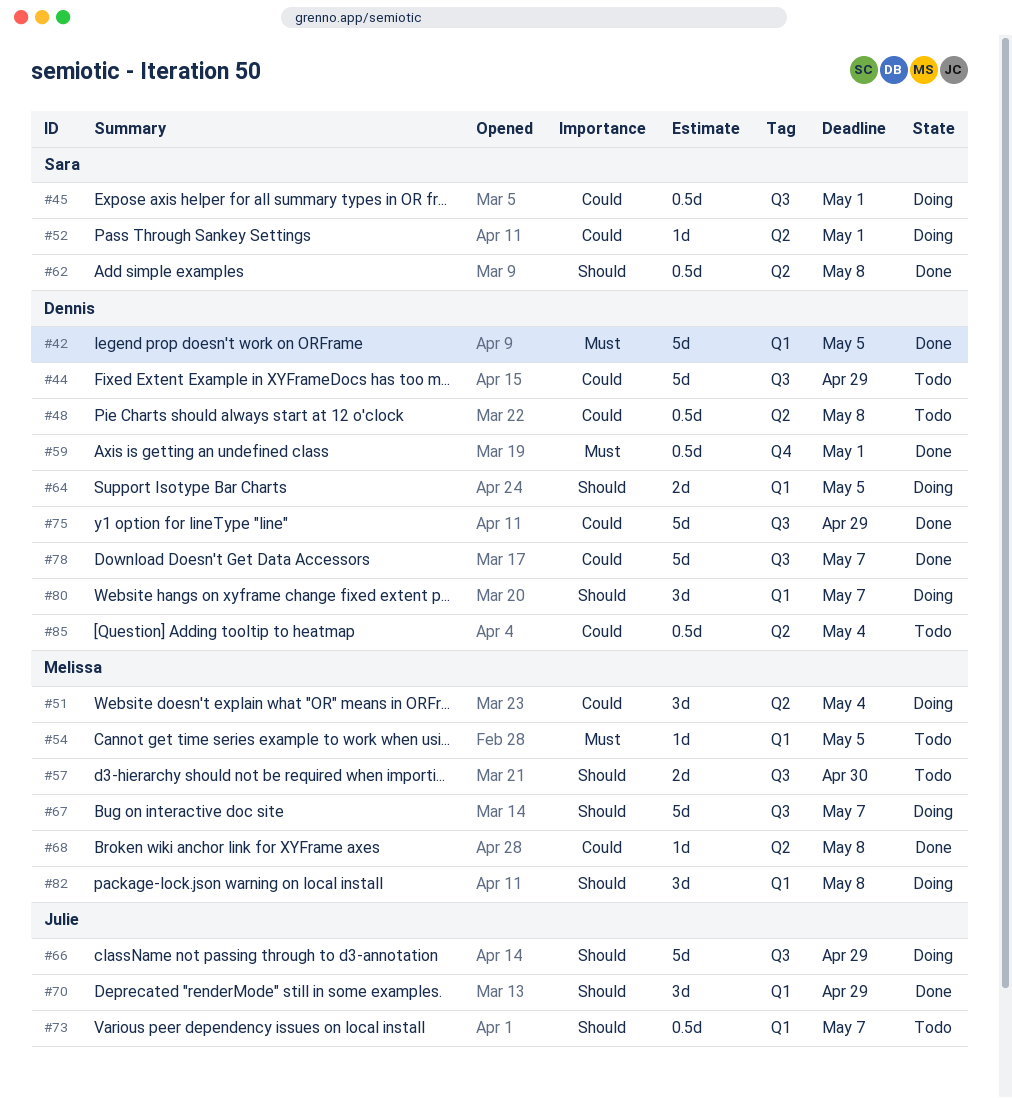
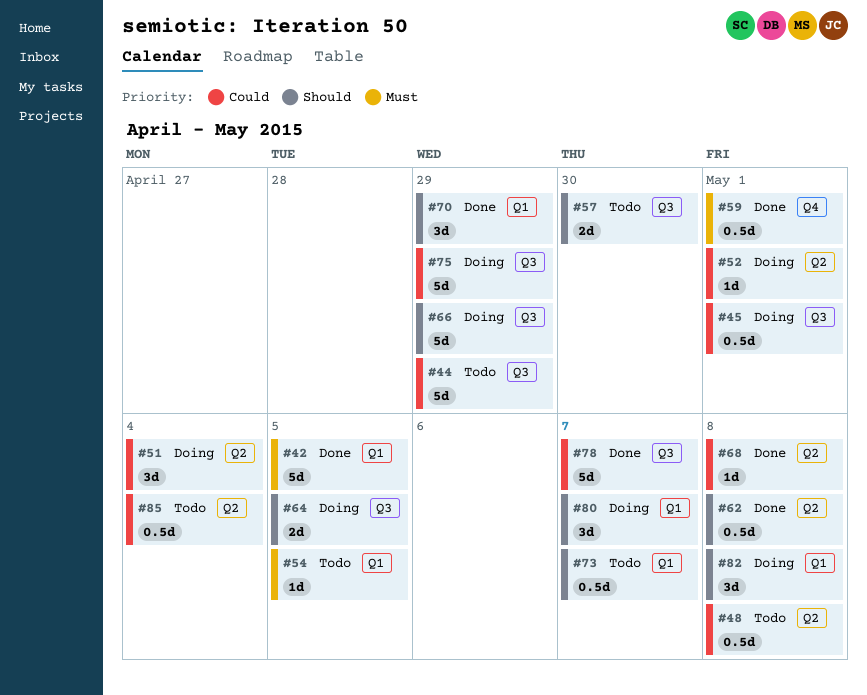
#64, label: Q1 -> Q3
#67: present -> none
#75, status: Done -> Doing

